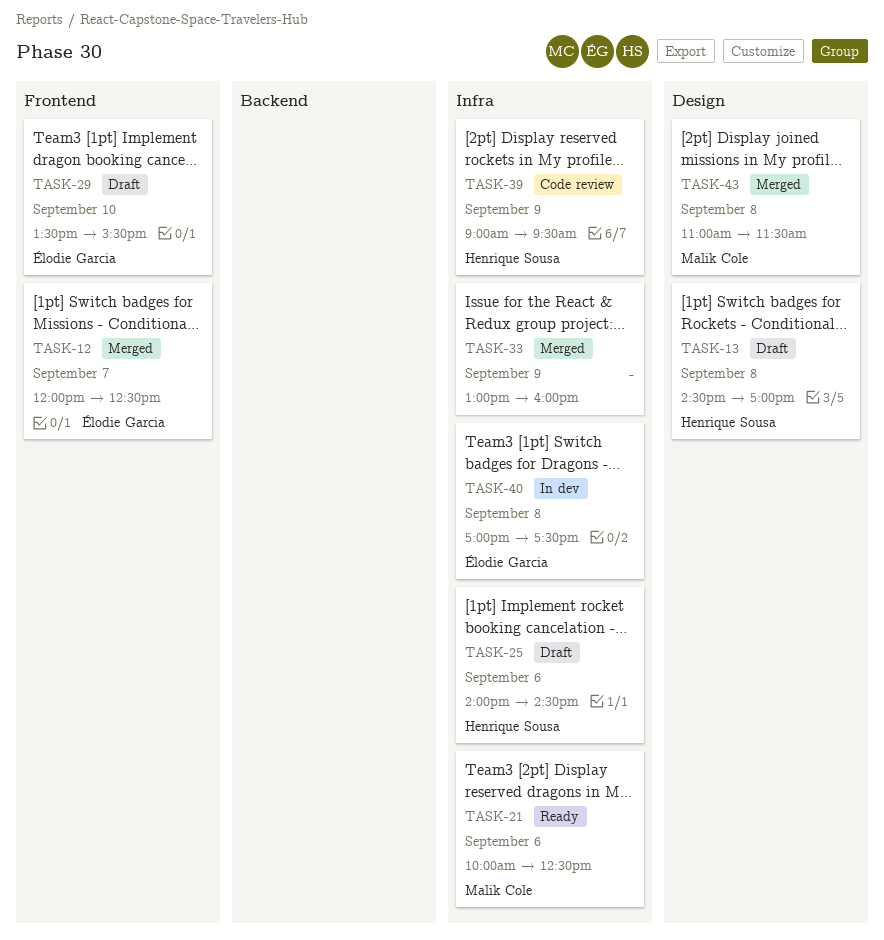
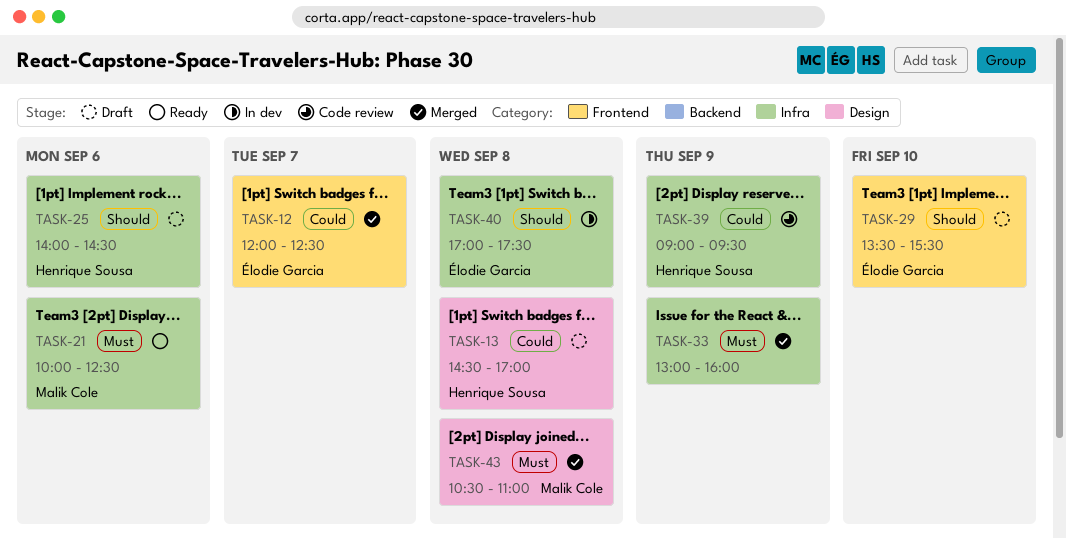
TASK-43, begins: 11:00 -> 10:30
TASK-43, ends: 11:30 -> 11:00

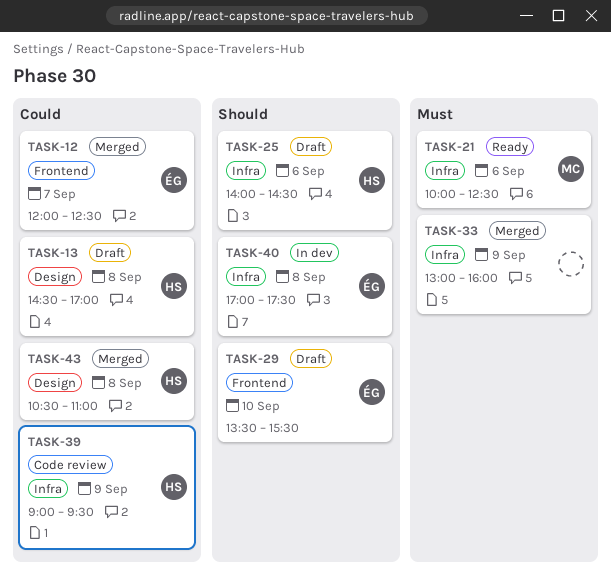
TASK-43, owner: Malik Cole -> Henrique Sousa
TASK-43, priority: Must -> Could

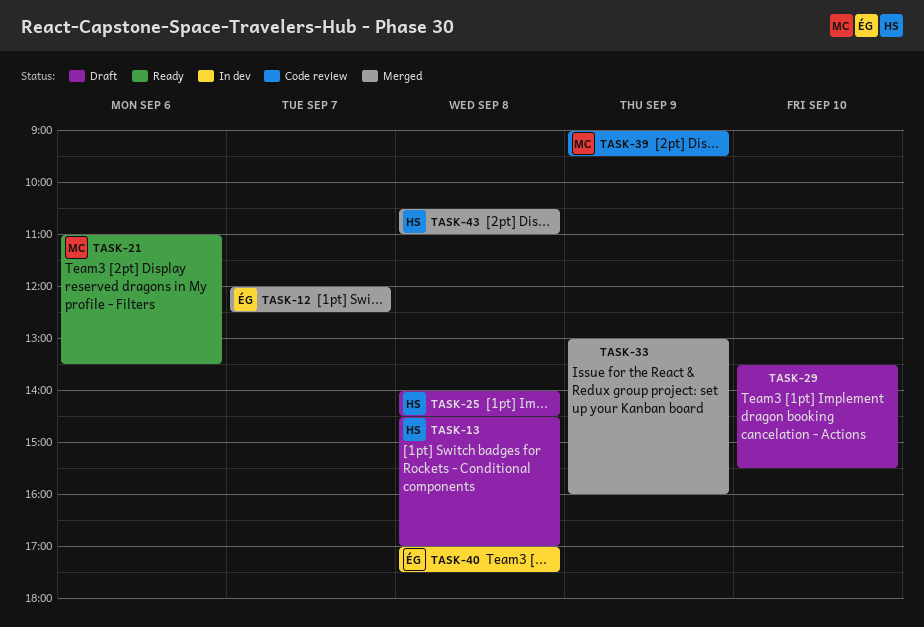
TASK-21, begins: 10:00 -> 11:00
TASK-21, ends: 12:30 -> 13:30
TASK-25, day: Sep 6 -> Sep 8
TASK-29, owner: ÉG -> none
TASK-39, owner: HS -> MC

